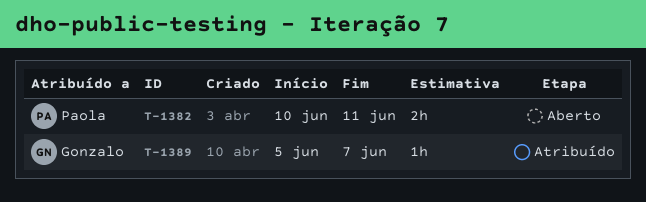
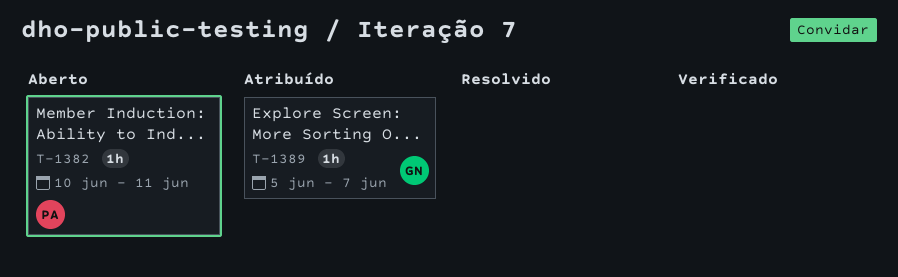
T-1382, estimate: 2h -> 1h

